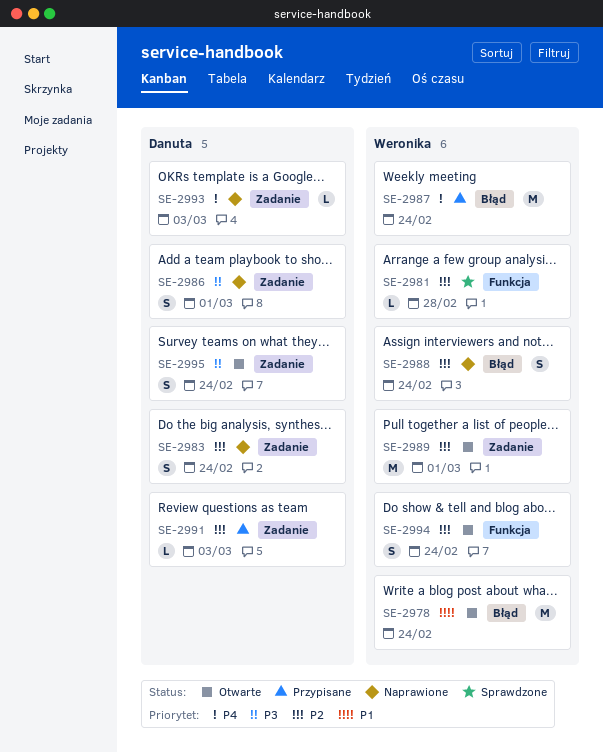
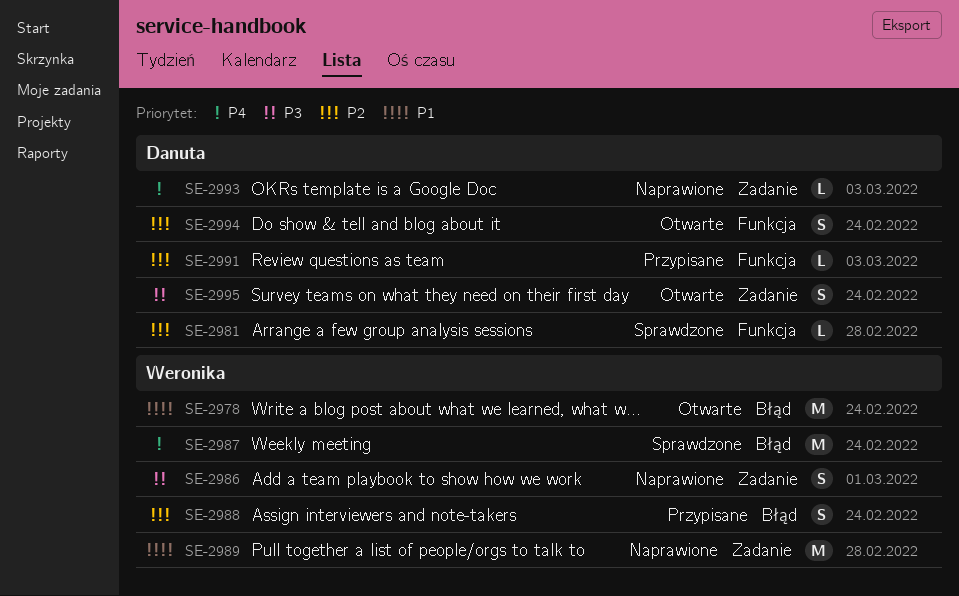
SE-2981, owner: Weronika -> Danuta
SE-2983: present -> none
SE-2986, owner: Danuta -> Weronika
SE-2987, status: Przypisane -> Sprawdzone
SE-2988, status: Naprawione -> Przypisane
SE-2989, status: Otwarte -> Naprawione
SE-2989, priority: P2 -> P1
SE-2989, due: Mar 1 -> Feb 28
SE-2991, label: Zadanie -> Funkcja
SE-2994, owner: Weronika -> Danuta

